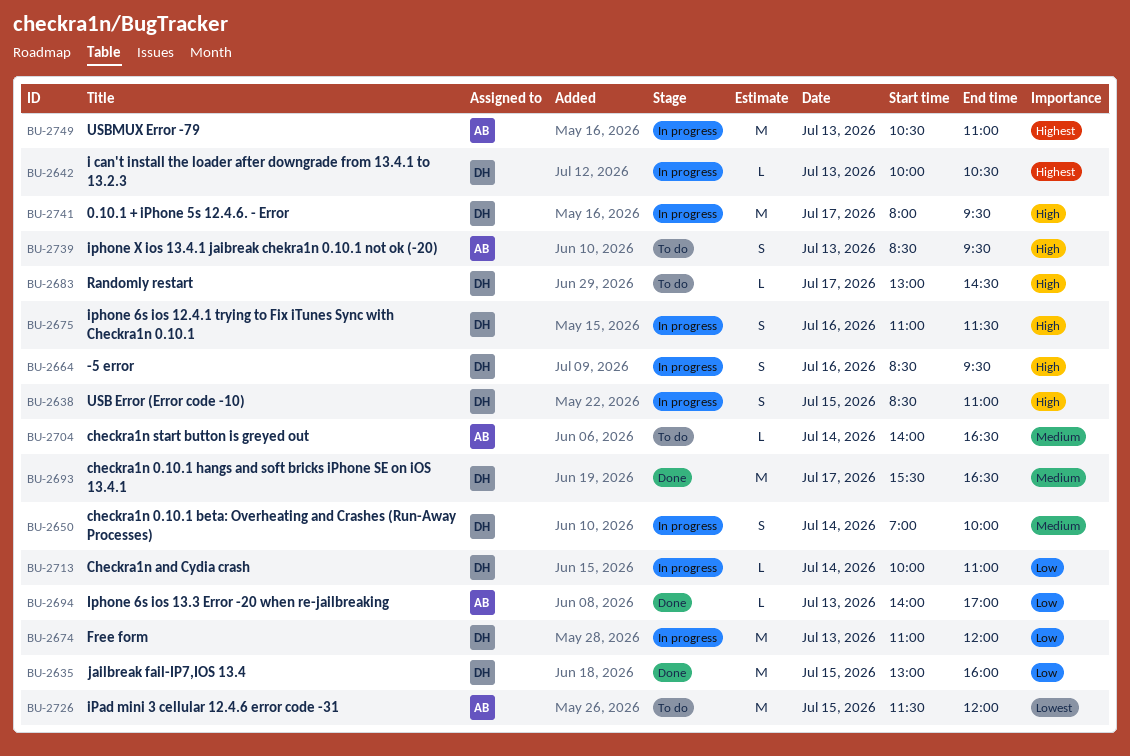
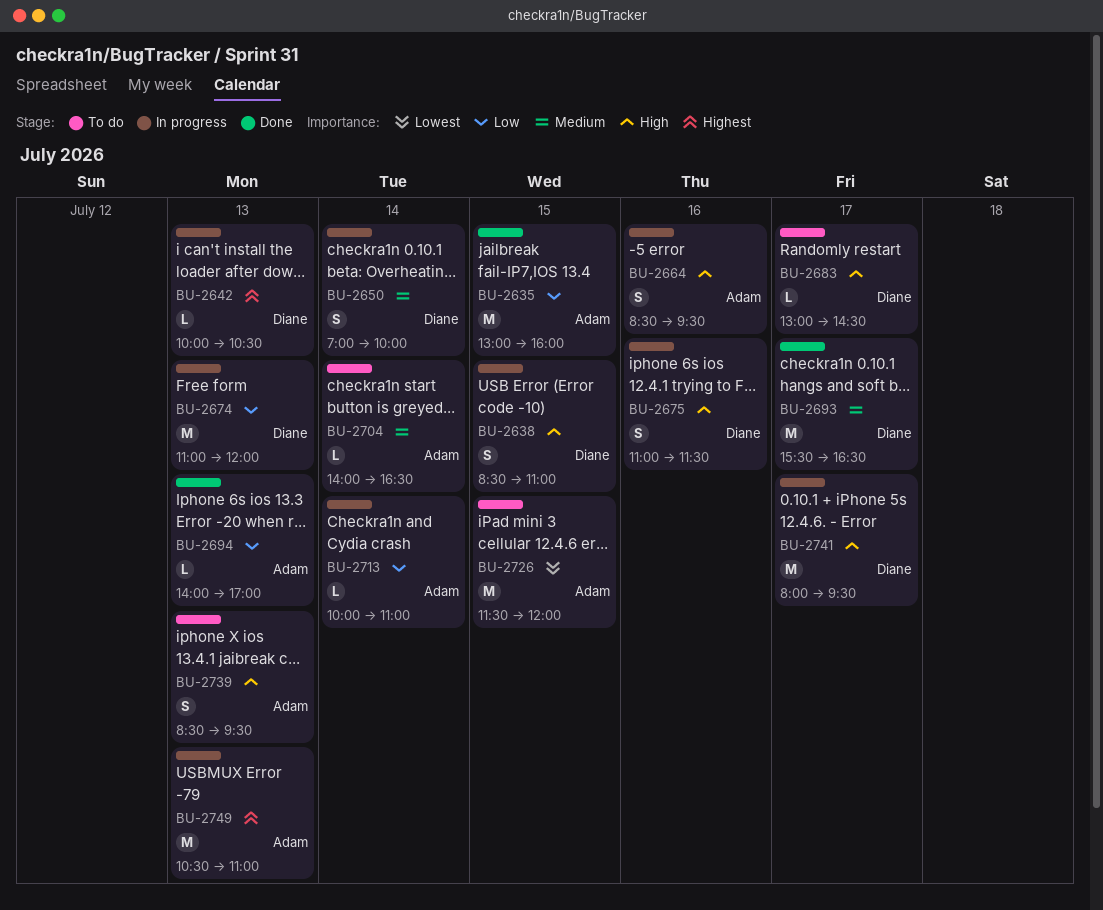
BU-2635, owner: Diane -> Adam
BU-2664, owner: Diane -> Adam
BU-2713, owner: Diane -> Adam

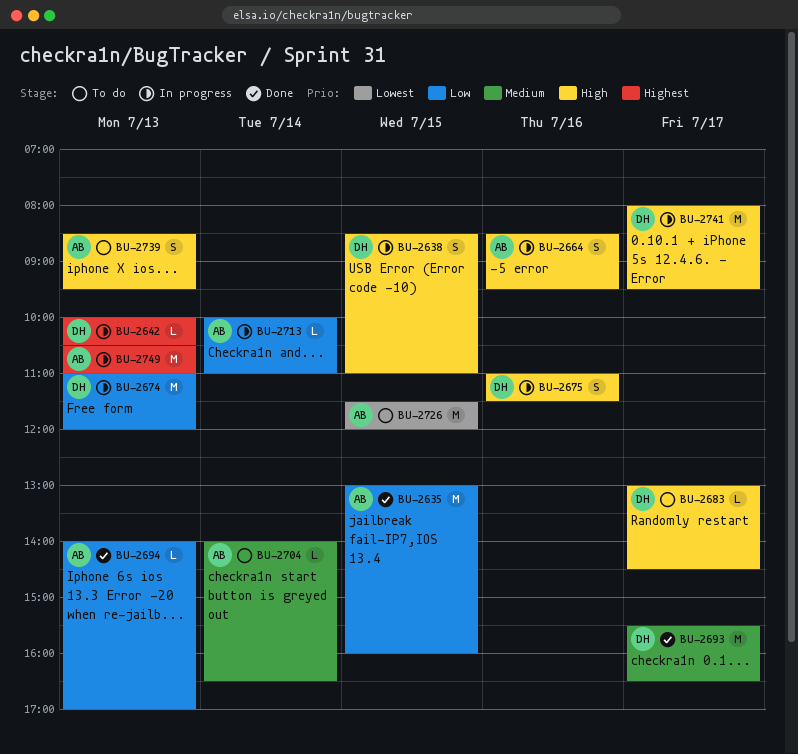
BU-2650: present -> none

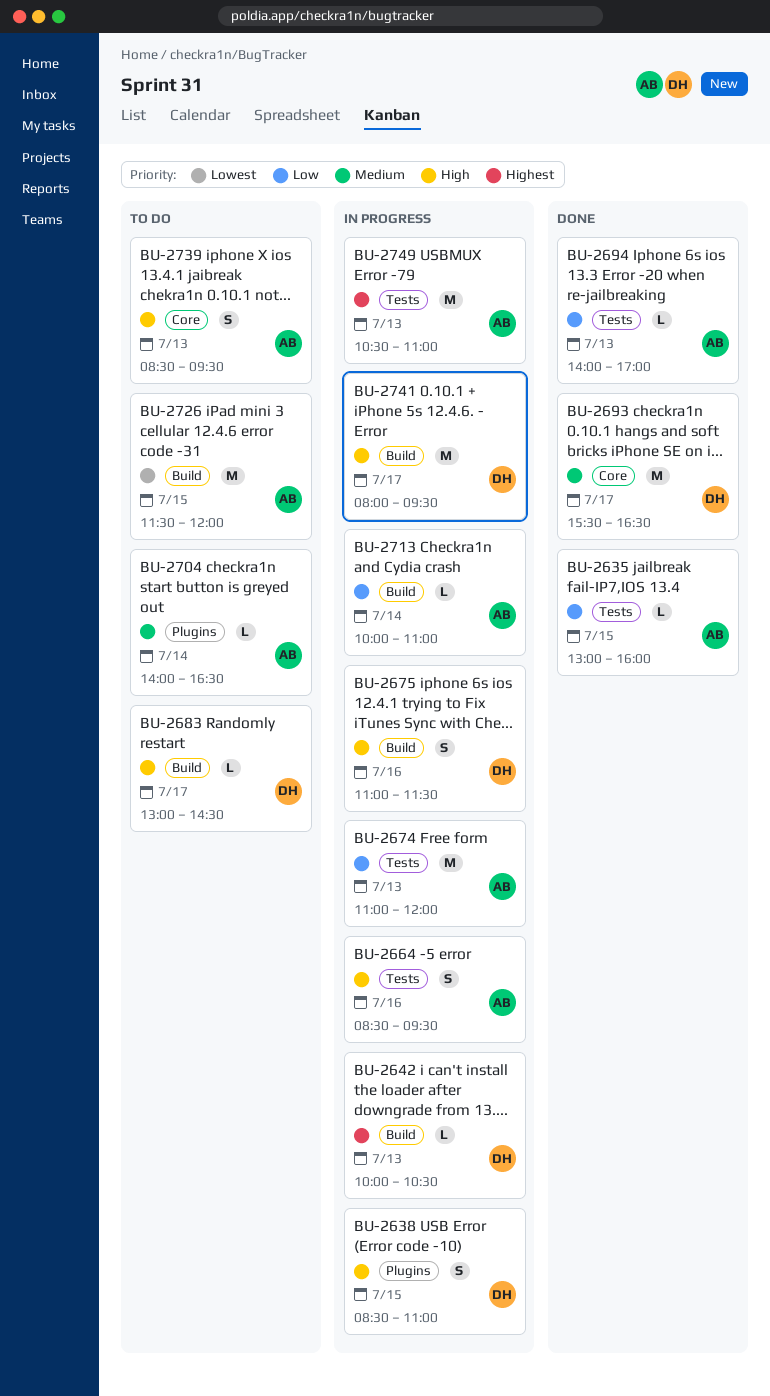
BU-2635, estimate: M -> L
BU-2674, owner: DH -> AB

